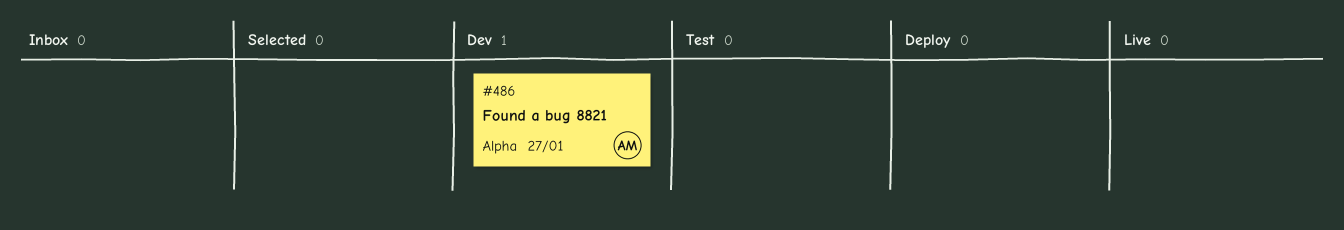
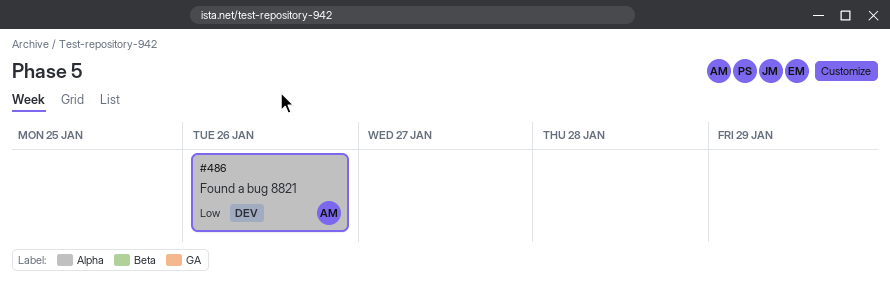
#486, due: Jan 27 -> Jan 26

